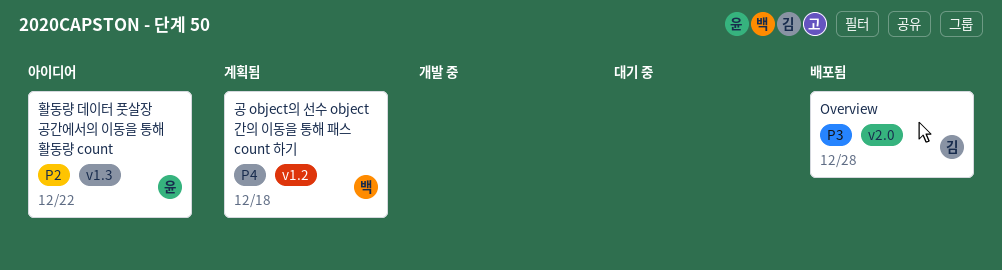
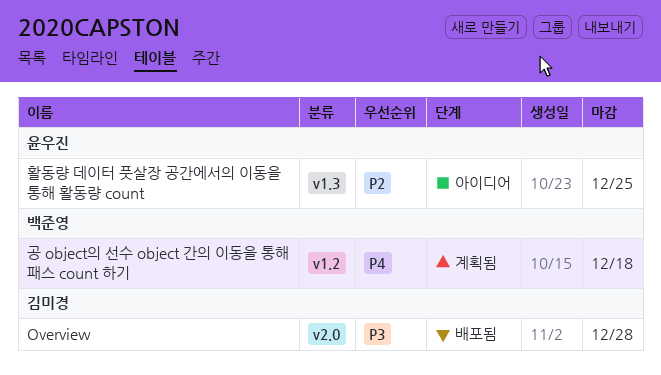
활동량 데이터 풋살장 공간에서의 이동을 통해 활동량 count, due: Dec 22 -> Dec 25

